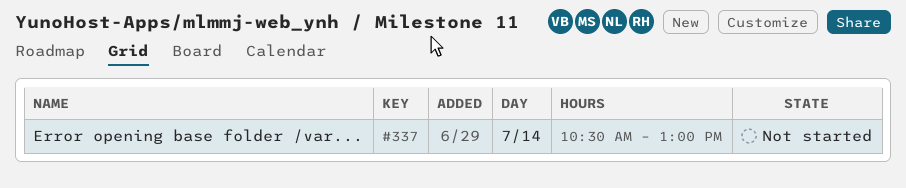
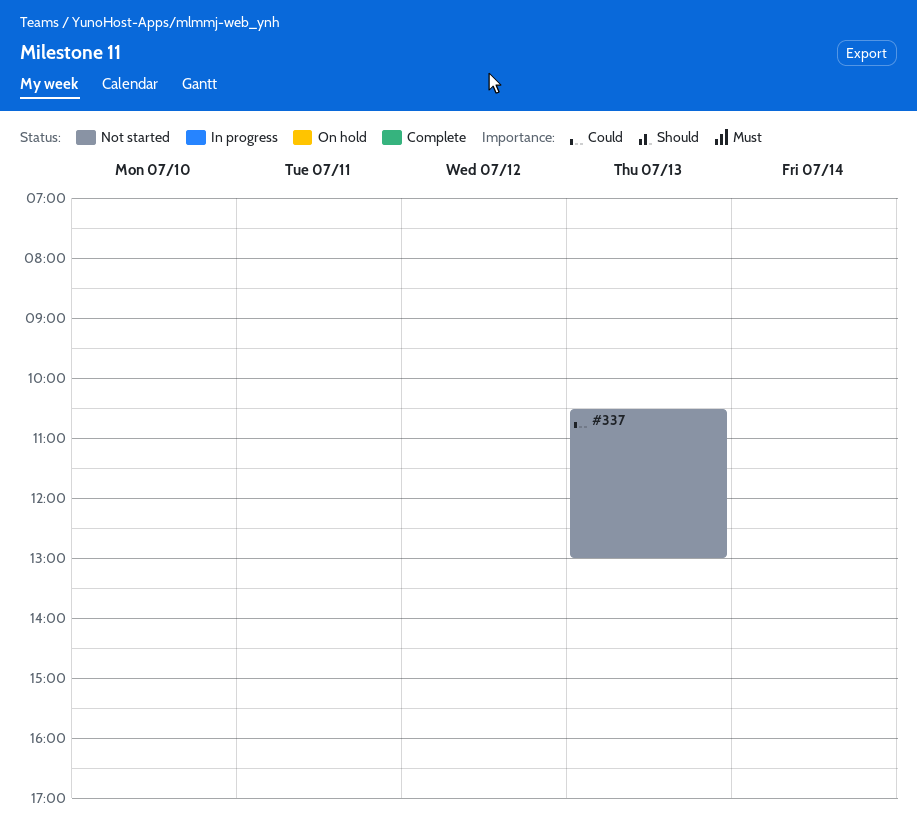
#337, day: Jul 14 -> Jul 13

